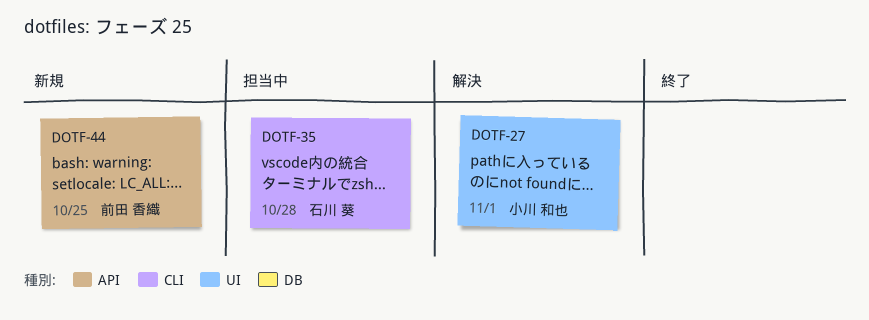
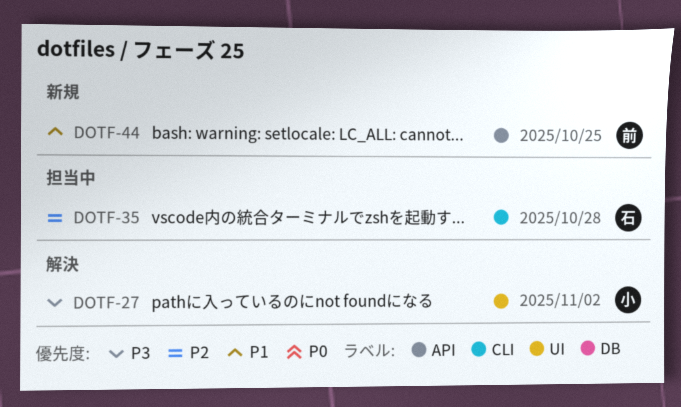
DOTF-27, due: Nov 1 -> Nov 2

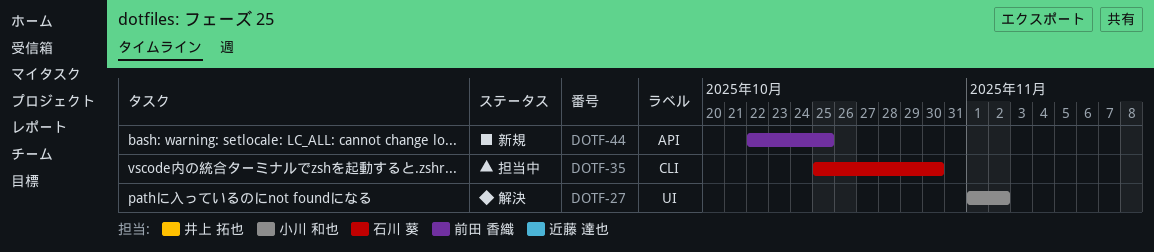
DOTF-35, due: Oct 28 -> Oct 30

